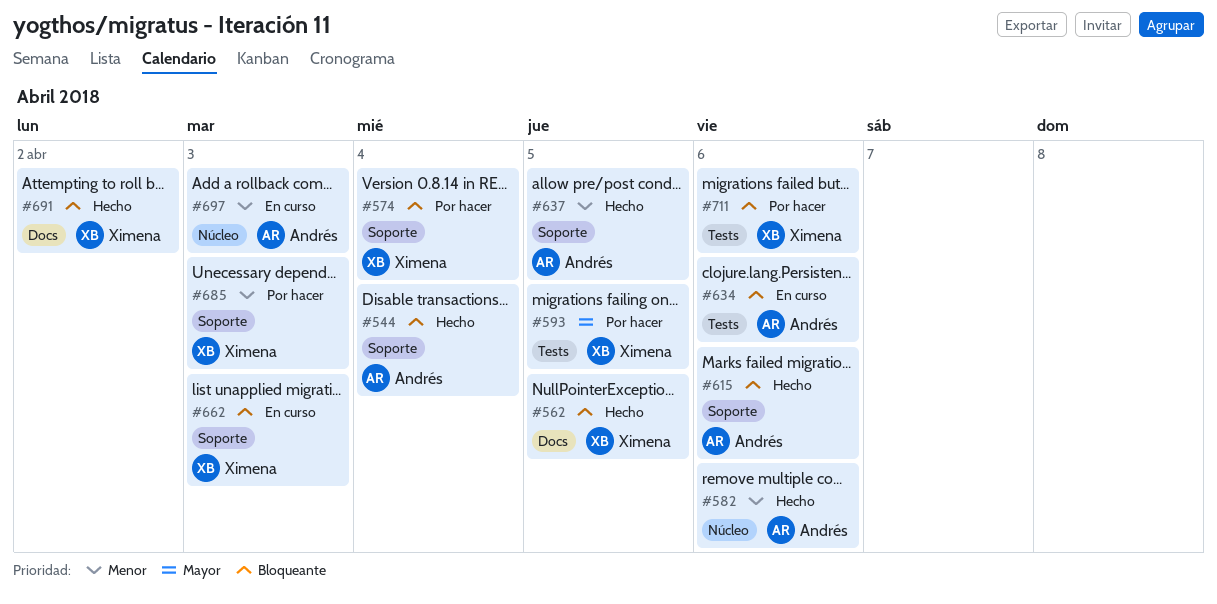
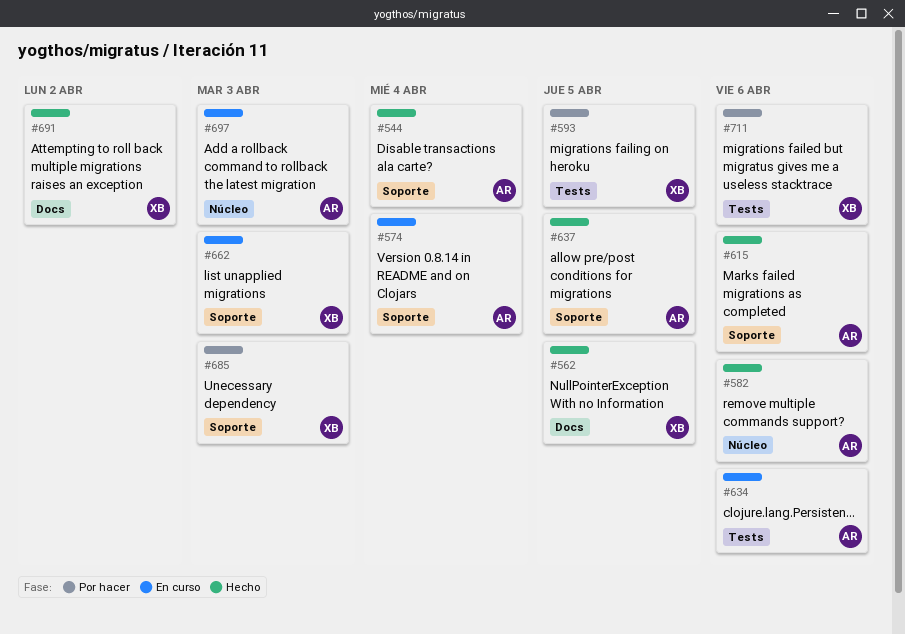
#574, status: Por hacer -> En curso
#574, owner: Ximena -> Andrés

